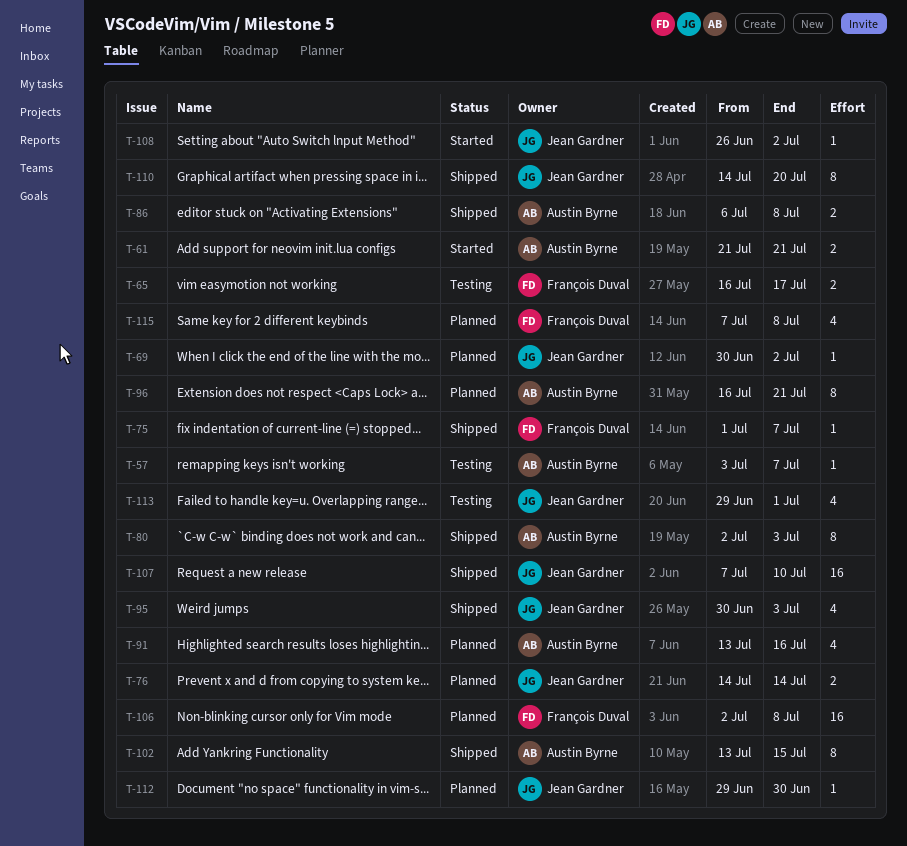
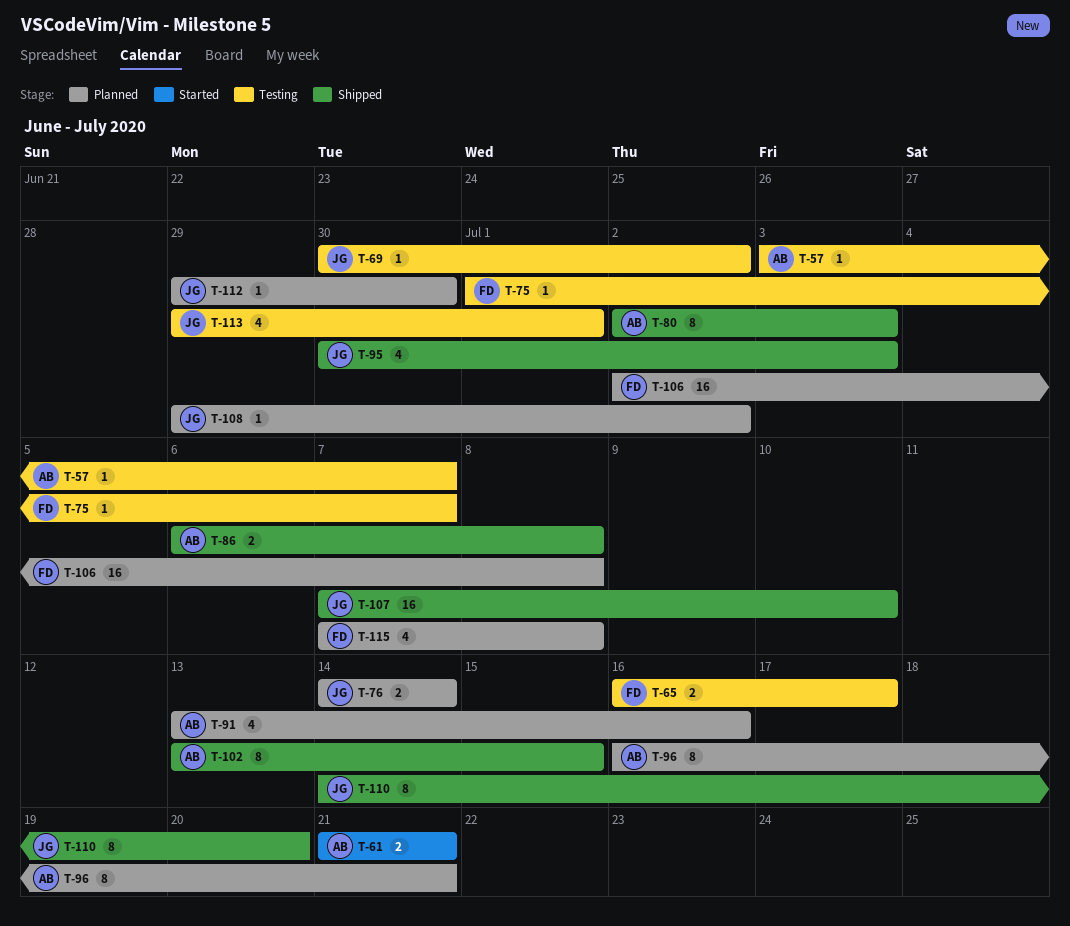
T-69, status: Planned -> Testing
T-75, status: Shipped -> Testing
T-108, status: Started -> Planned
T-108, start: Jun 26 -> Jun 29

